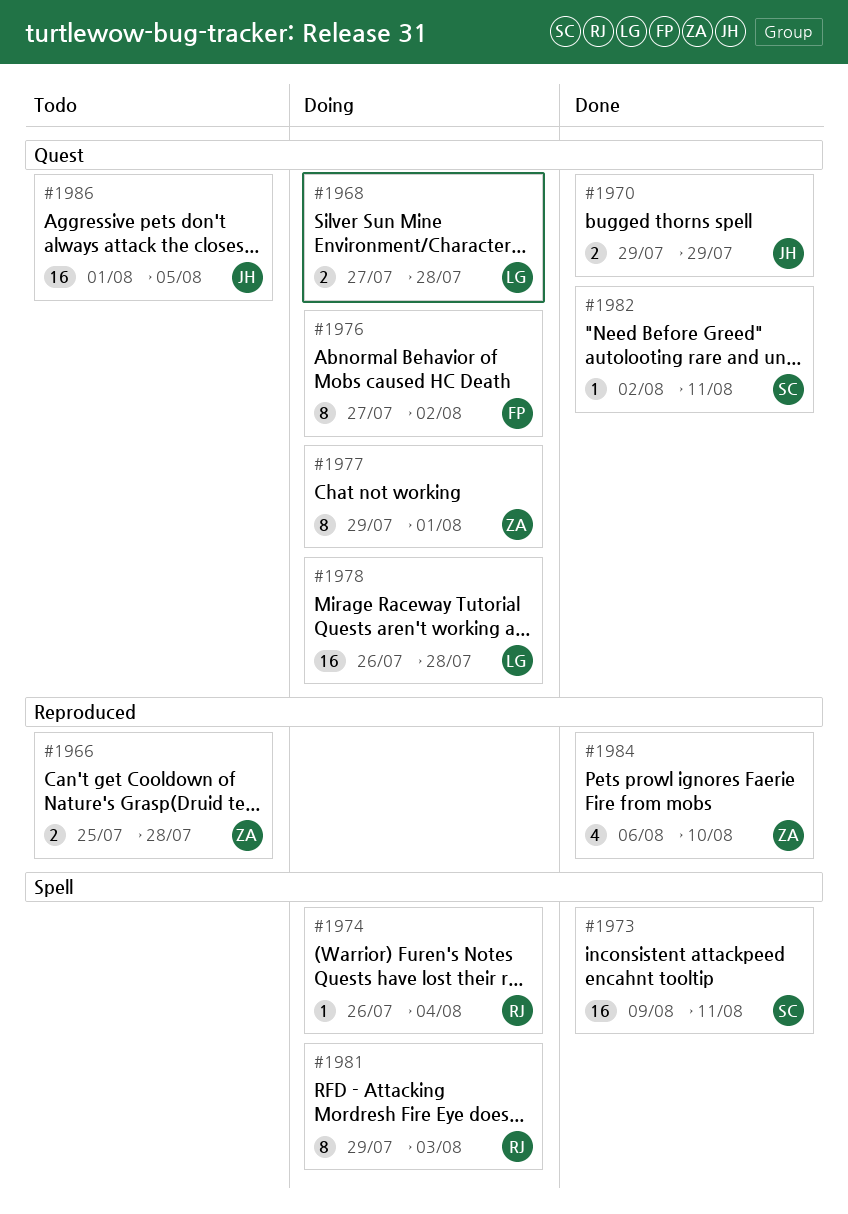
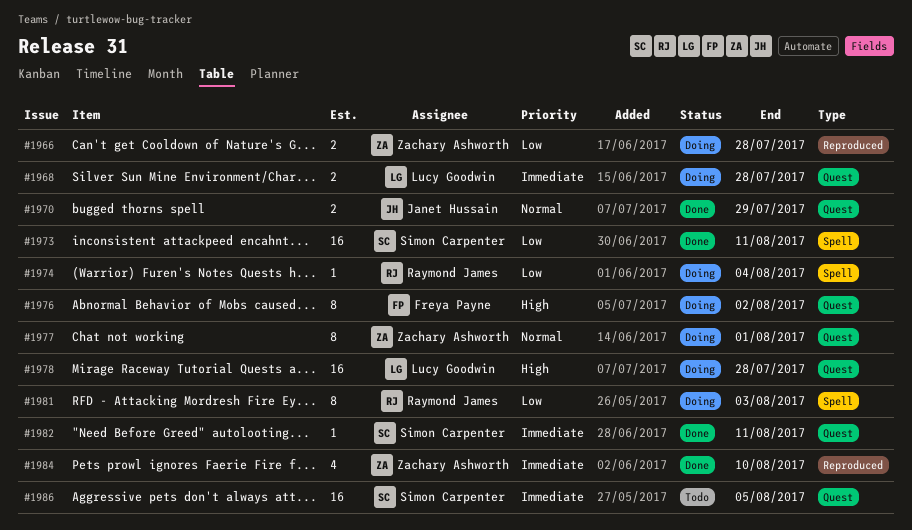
#1966, status: Todo -> Doing
#1986, owner: Janet Hussain -> Simon Carpenter

